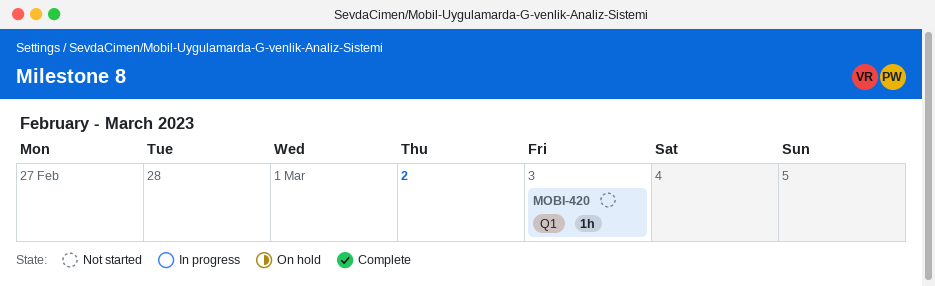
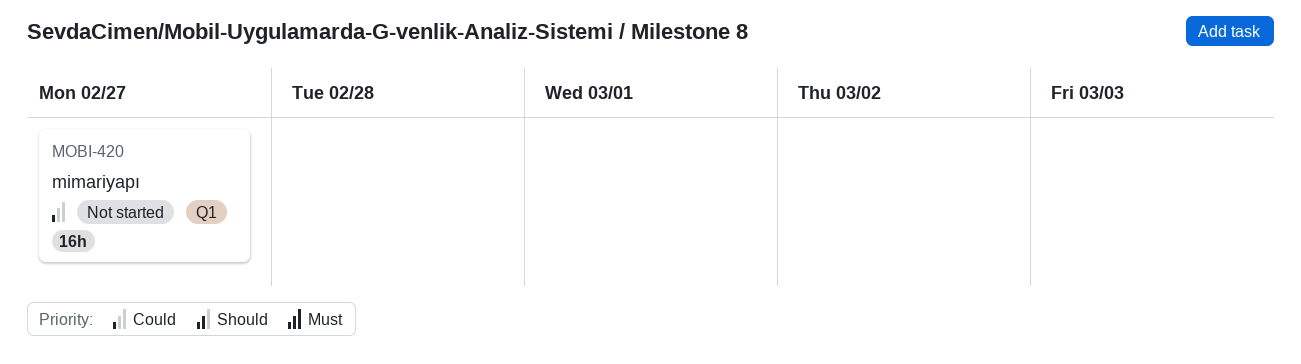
MOBI-420, estimate: 1h -> 16h
MOBI-420, due: Mar 3 -> Feb 27

